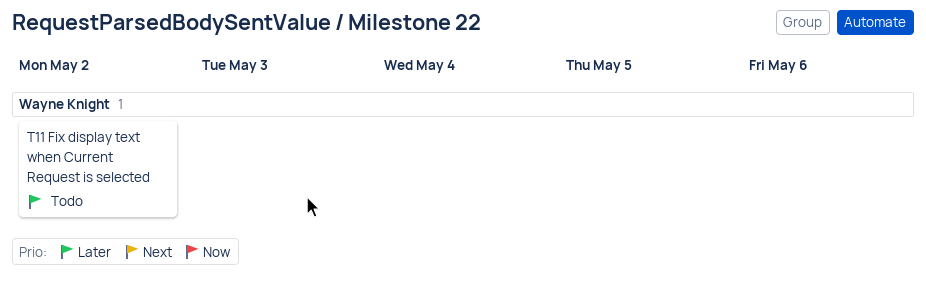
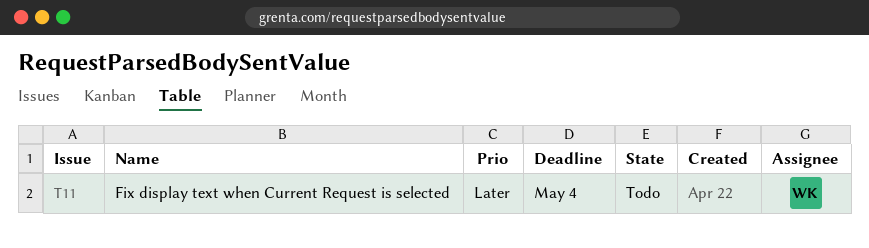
T11, due: May 2 -> May 4

